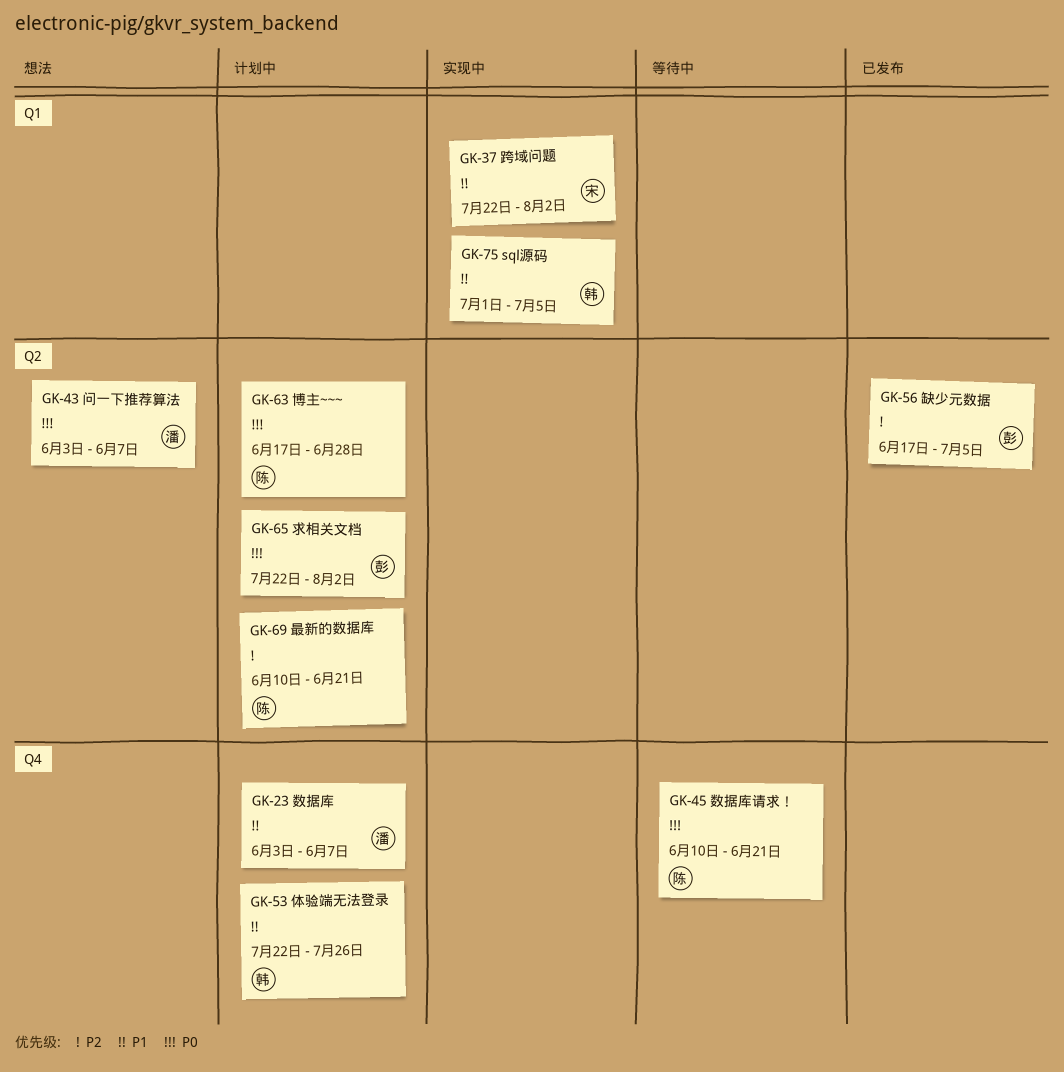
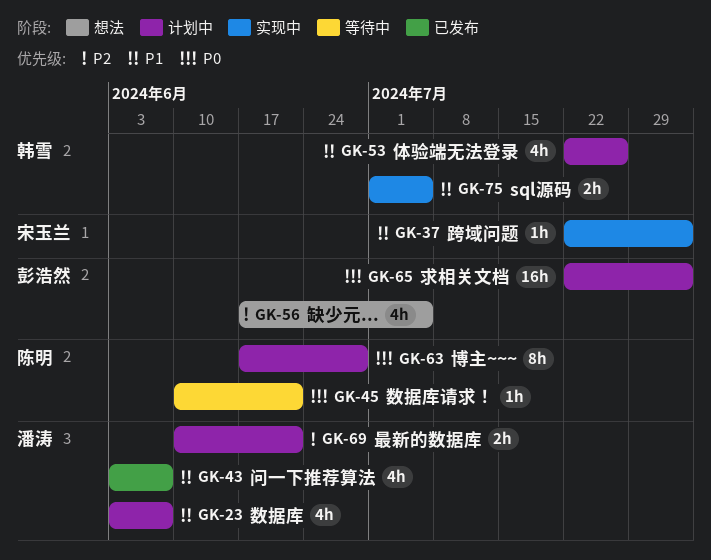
GK-43, status: 想法 -> 已发布
GK-43, priority: P0 -> P1
GK-56, status: 已发布 -> 想法
GK-69, owner: 陈明 -> 潘涛

